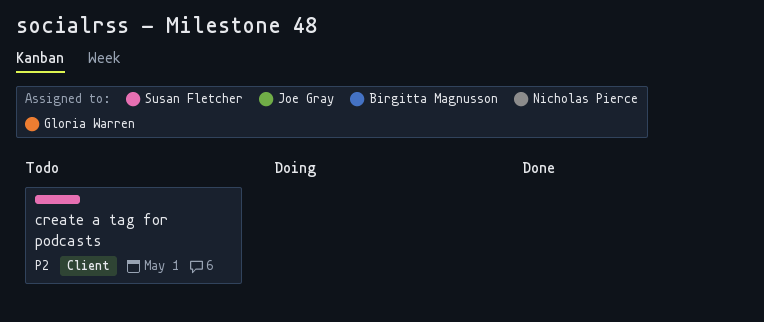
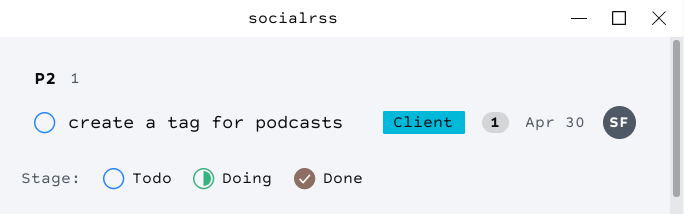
create a tag for podcasts, due: May 1 -> Apr 30

